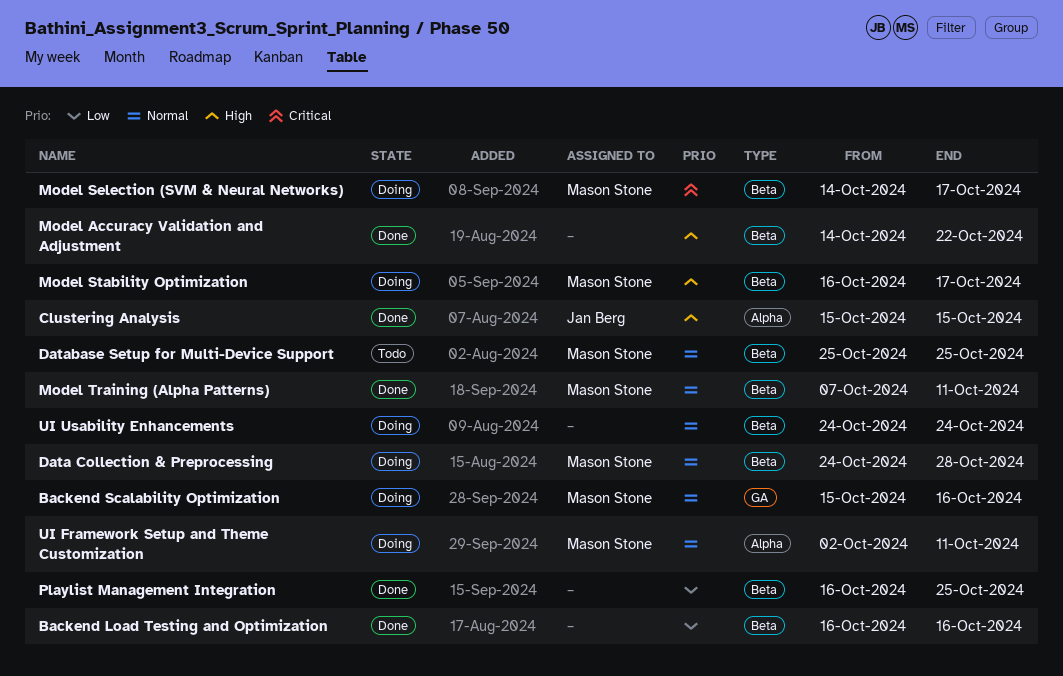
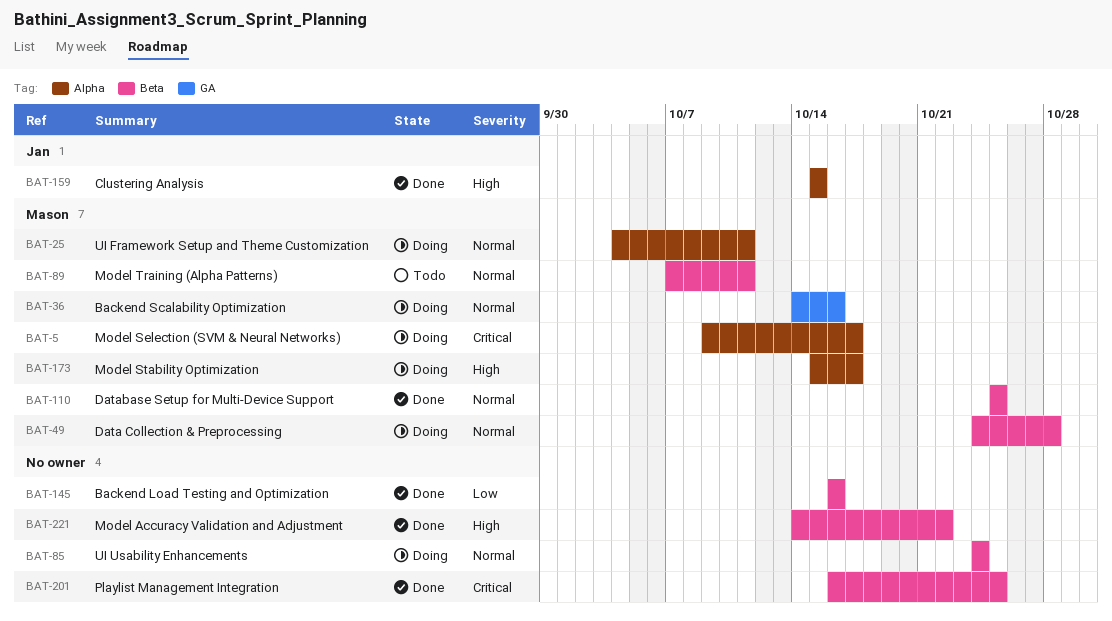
Backend Scalability Optimization, start: Oct 15 -> Oct 14
Database Setup for Multi-Device Support, status: Todo -> Done
Model Selection (SVM & Neural Networks), label: Beta -> Alpha
Model Selection (SVM & Neural Networks), start: Oct 14 -> Oct 9
Model Stability Optimization, label: Beta -> Alpha
Model Stability Optimization, start: Oct 16 -> Oct 15
Model Training (Alpha Patterns), status: Done -> Todo
Playlist Management Integration, priority: Low -> Critical
UI Framework Setup and Theme Customization, start: Oct 2 -> Oct 4

